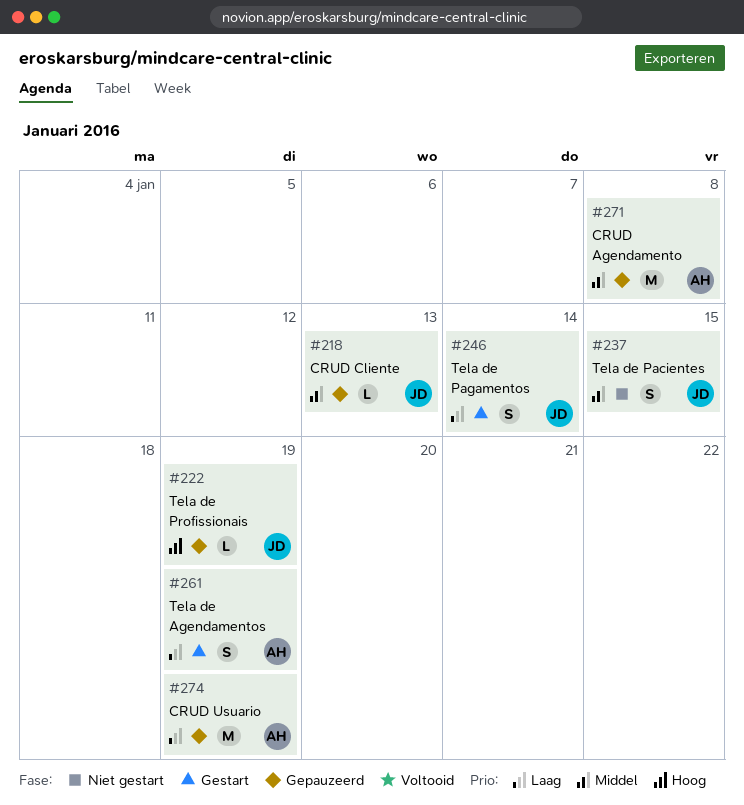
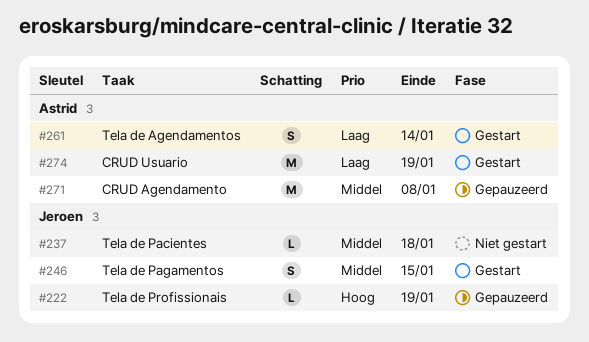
#218: present -> none
#237, estimate: S -> L
#237, due: Jan 15 -> Jan 18
#246, priority: Laag -> Middel
#246, due: Jan 14 -> Jan 15
#261, due: Jan 19 -> Jan 14
#274, status: Gepauzeerd -> Gestart

